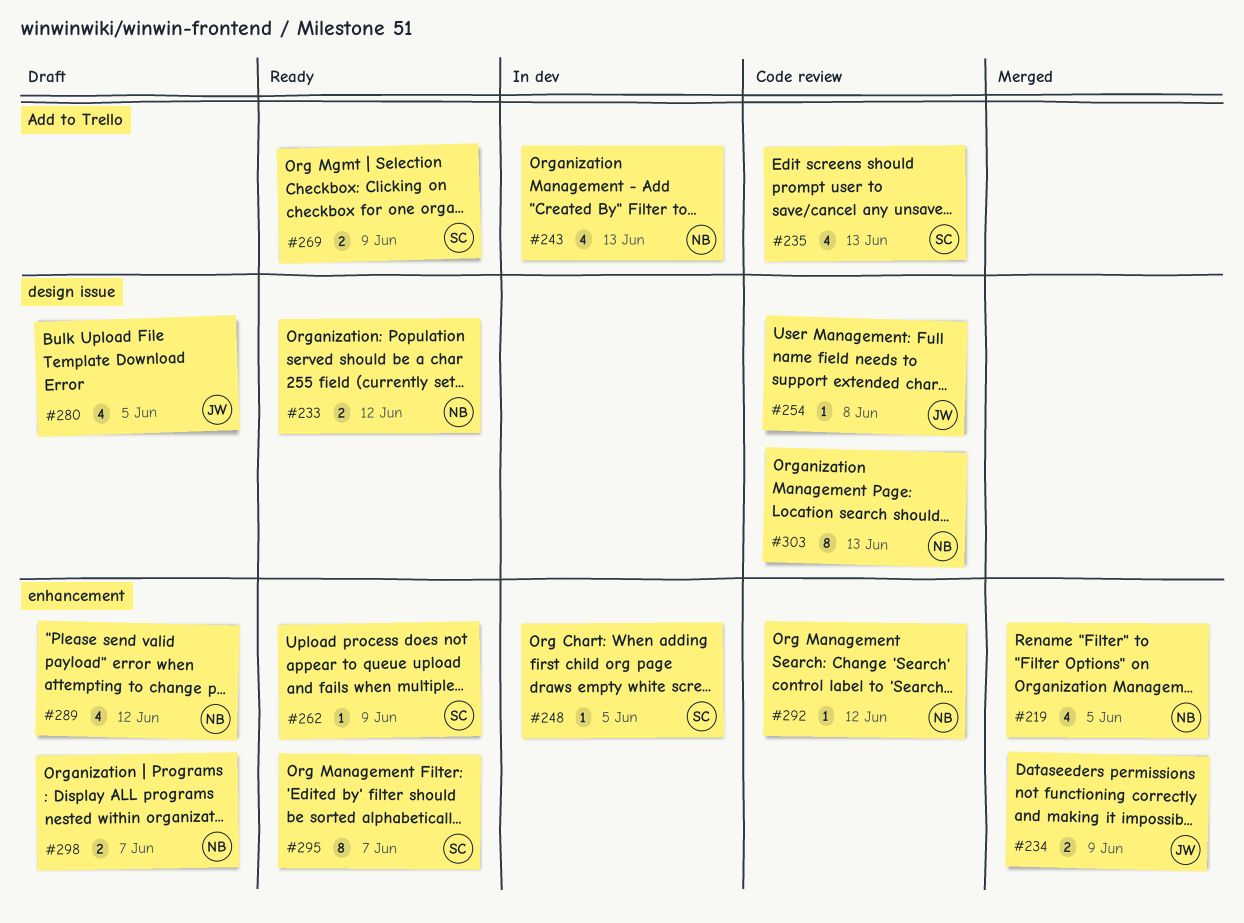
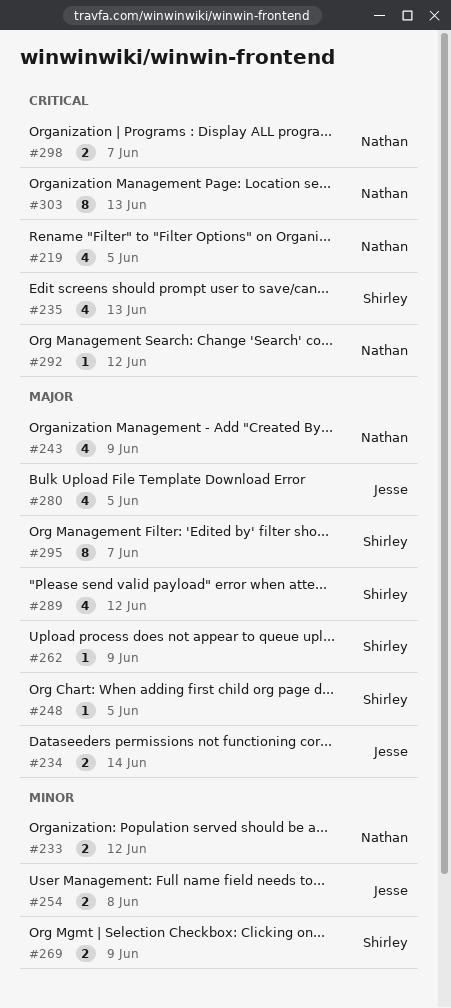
#234, due: Jun 9 -> Jun 14
#243, due: Jun 13 -> Jun 9
#254, estimate: 1 -> 2
#289, owner: Nathan -> Shirley

